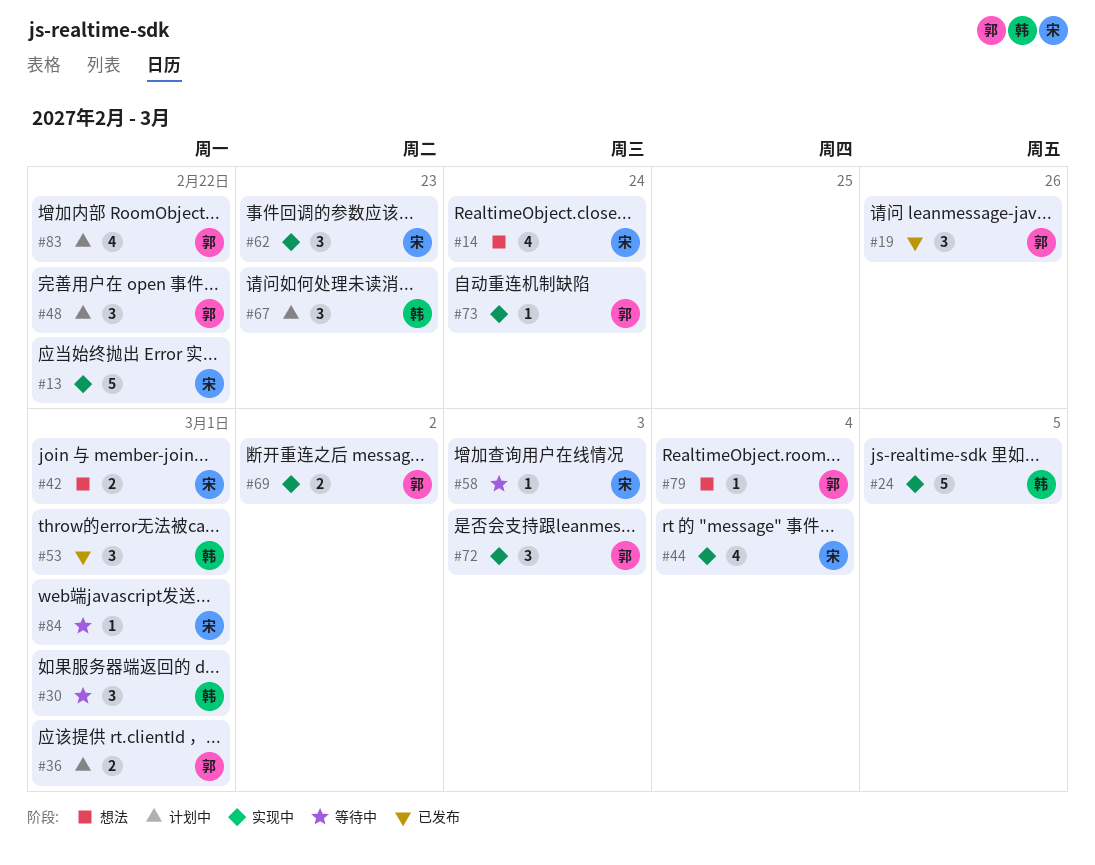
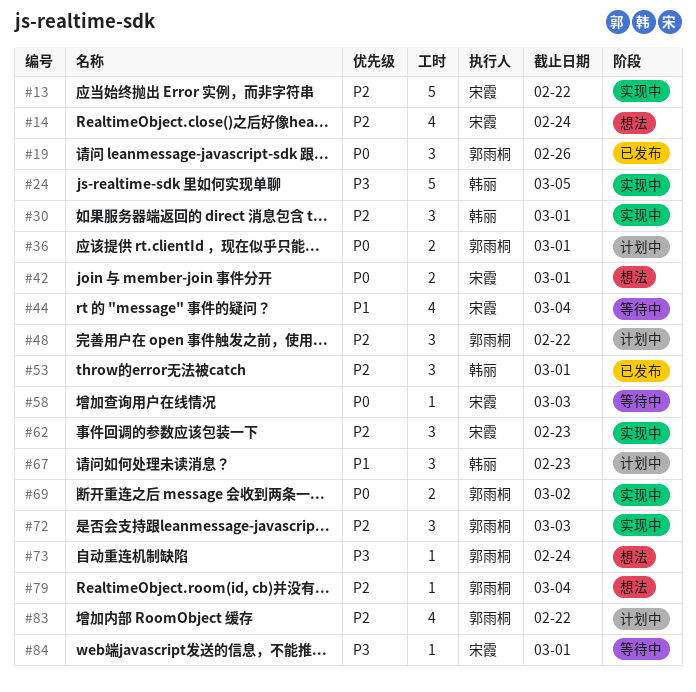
#30, status: 等待中 -> 实现中
#44, status: 实现中 -> 等待中
#73, status: 实现中 -> 想法

